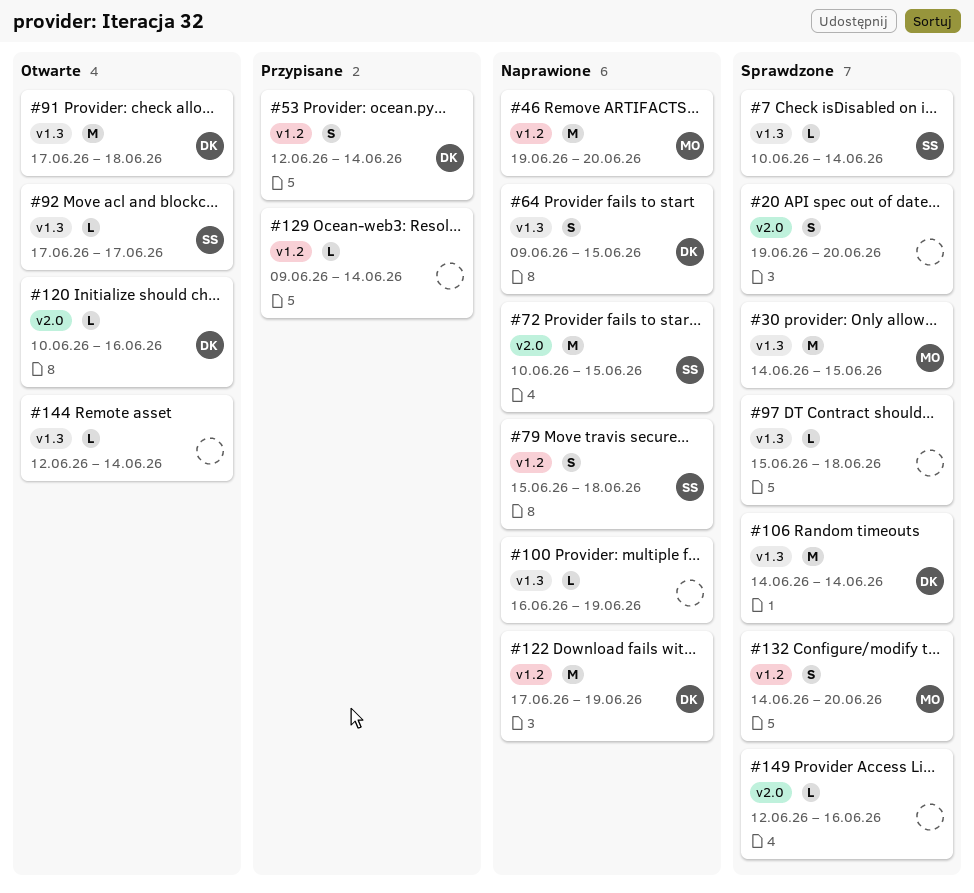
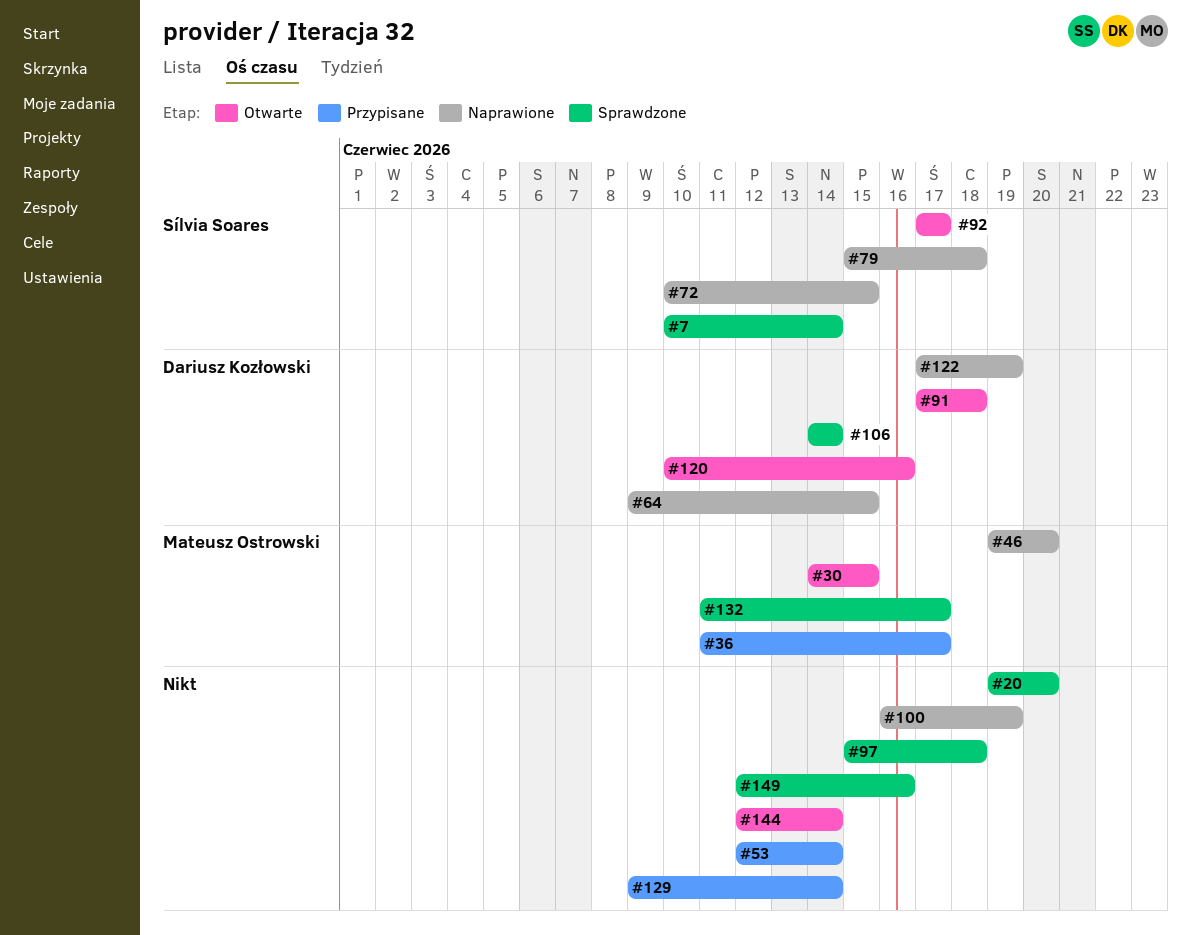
#30, status: Sprawdzone -> Otwarte
#36: none -> present
#53, owner: Dariusz Kozłowski -> none
#132, start: Jun 14 -> Jun 11
#132, due: Jun 20 -> Jun 17

